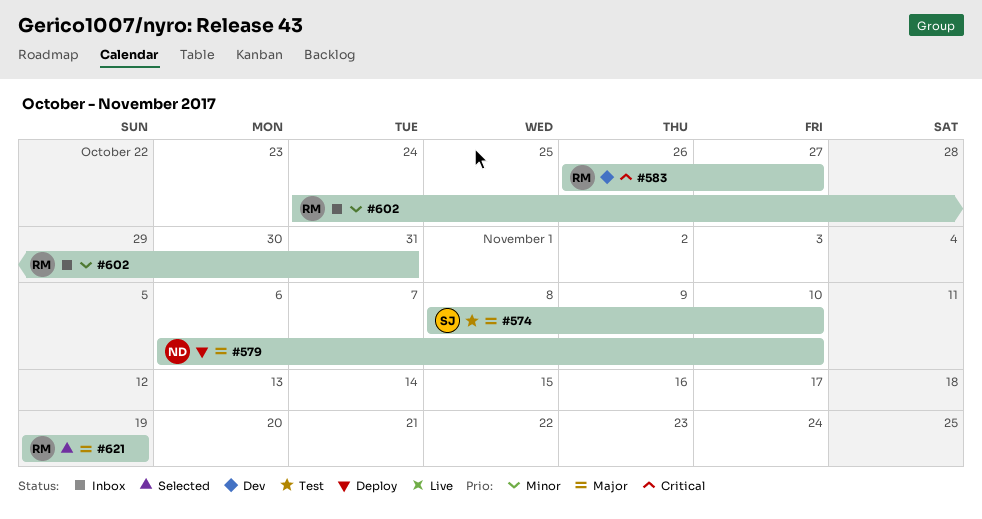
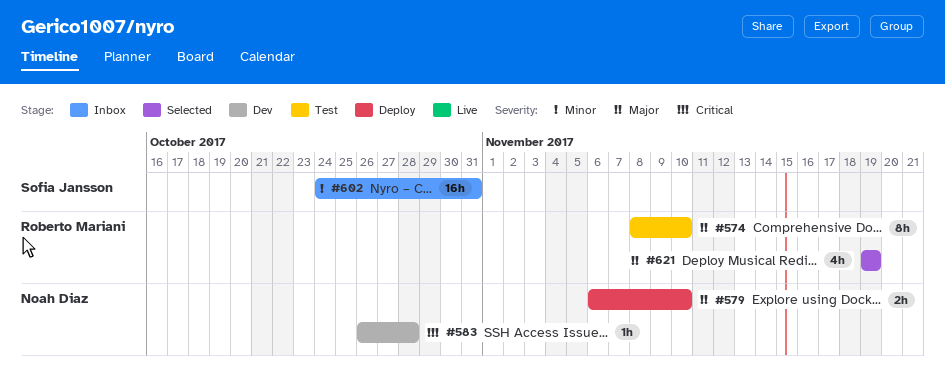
#574, owner: Sofia Jansson -> Roberto Mariani
#583, owner: Roberto Mariani -> Noah Diaz
#583, due: Oct 27 -> Oct 28
#602, owner: Roberto Mariani -> Sofia Jansson

